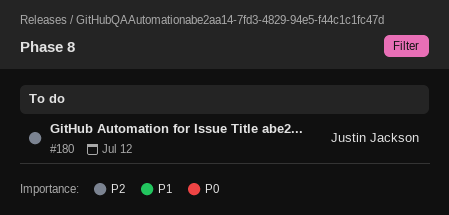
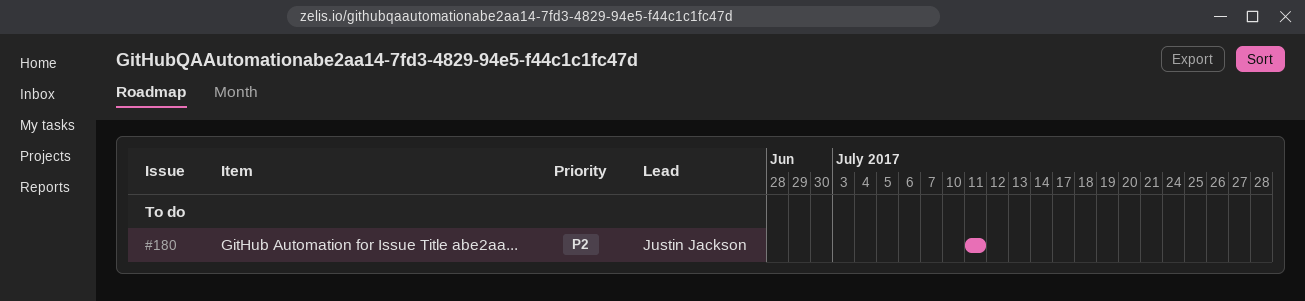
#180, due: Jul 12 -> Jul 11

